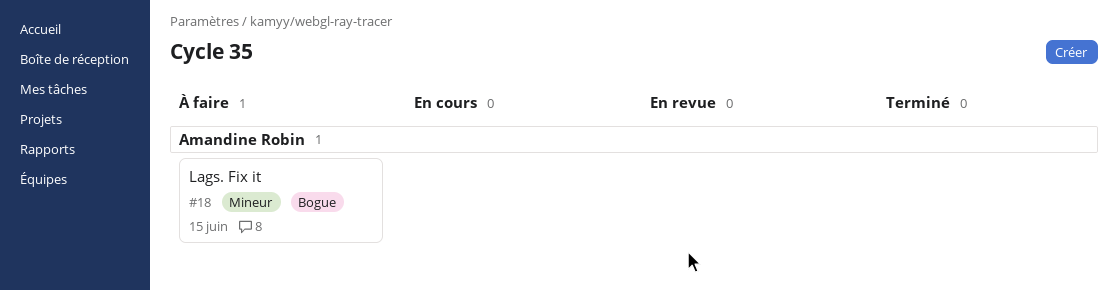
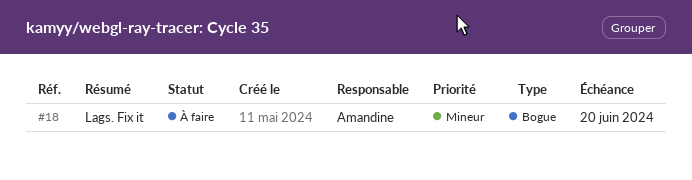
#18, due: Jun 15 -> Jun 20

